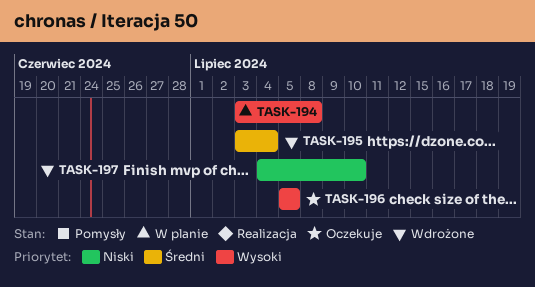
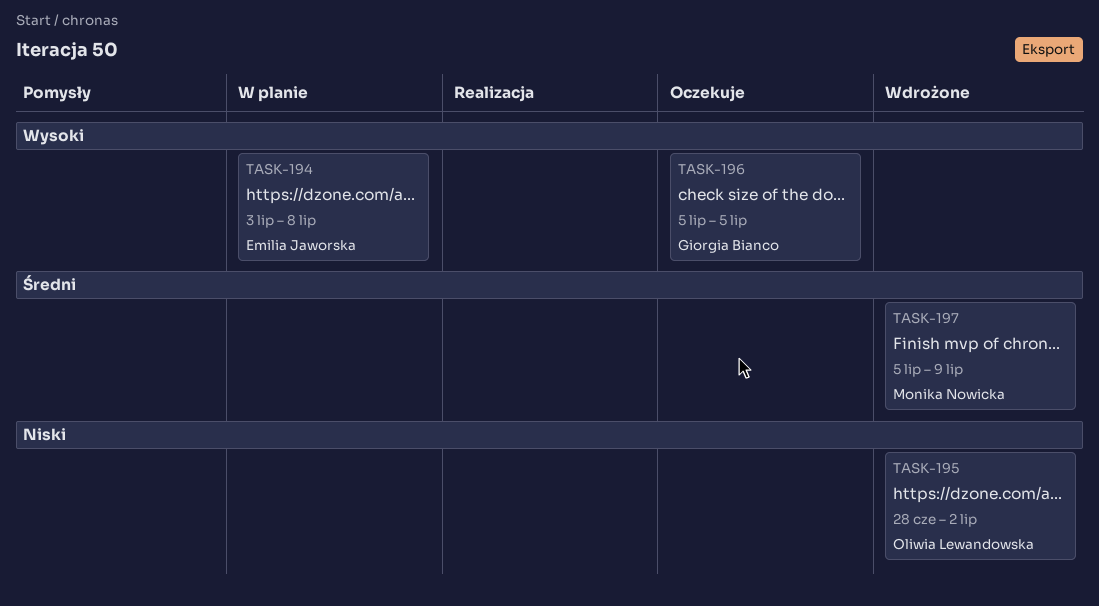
TASK-195, priority: Średni -> Niski
TASK-195, start: Jul 3 -> Jun 28
TASK-195, due: Jul 4 -> Jul 2
TASK-197, priority: Niski -> Średni
TASK-197, start: Jul 4 -> Jul 5
TASK-197, due: Jul 10 -> Jul 9

